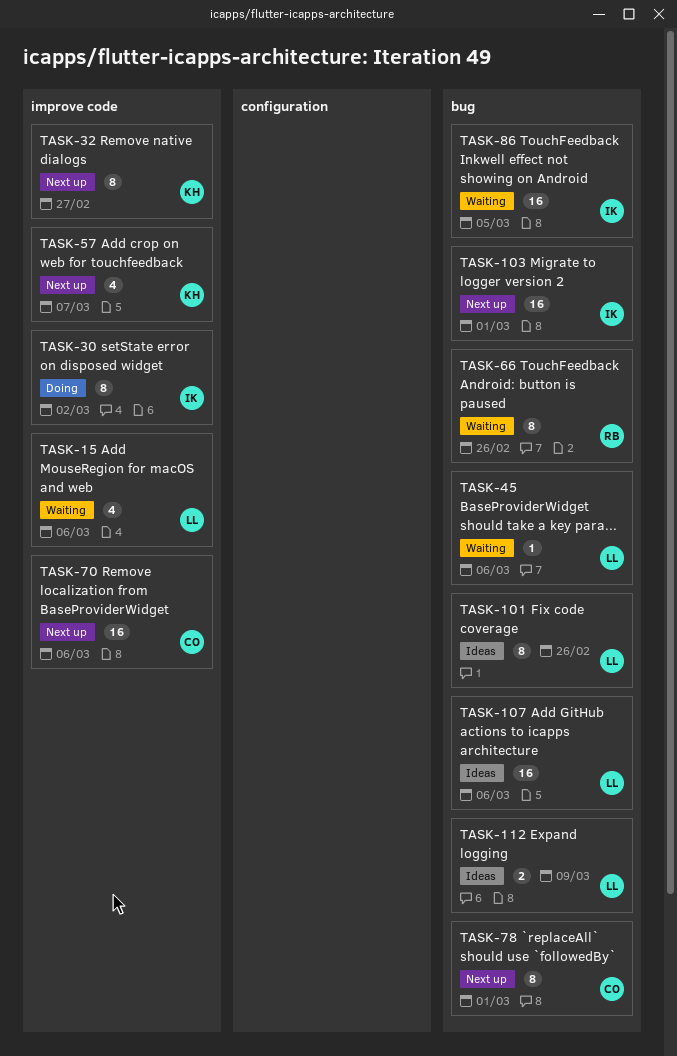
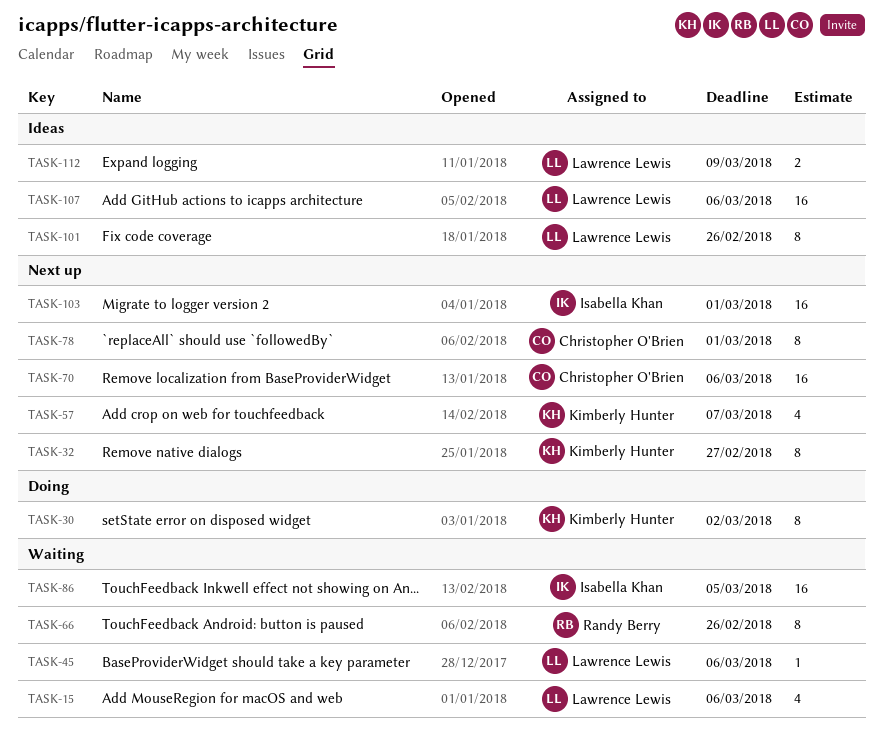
TASK-30, owner: Isabella Khan -> Kimberly Hunter

